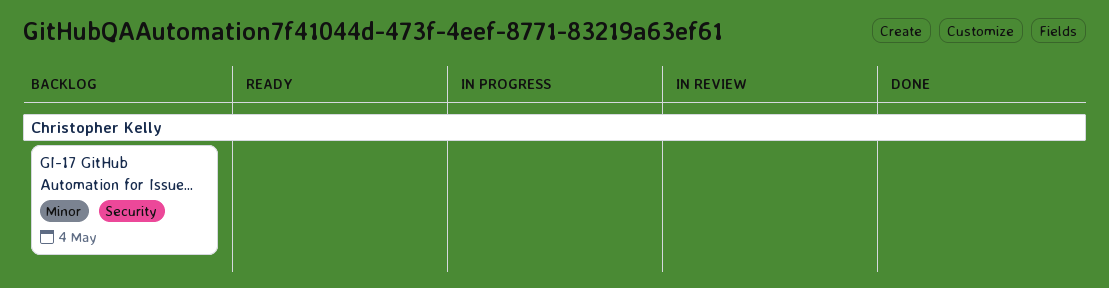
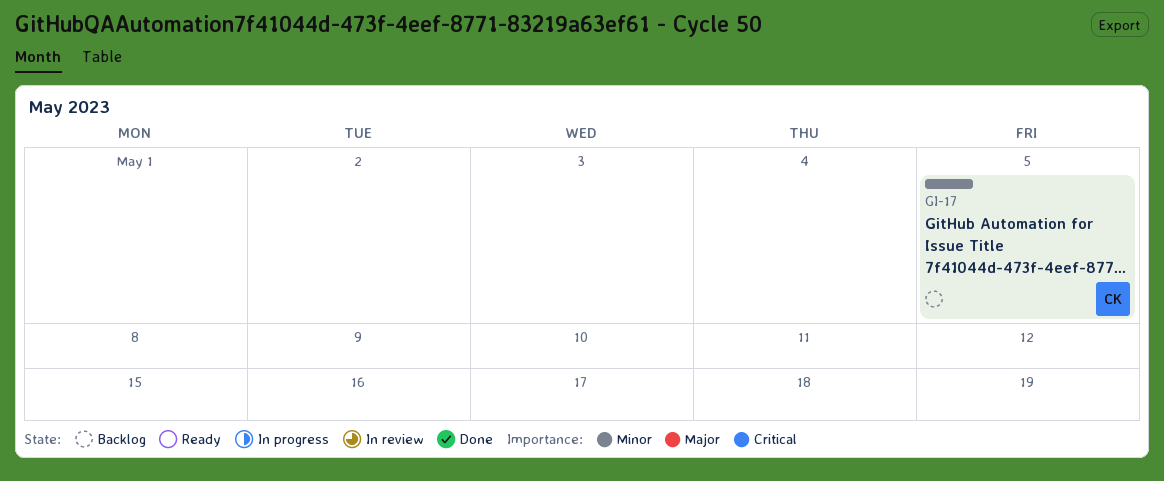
GI-17, due: May 4 -> May 5

